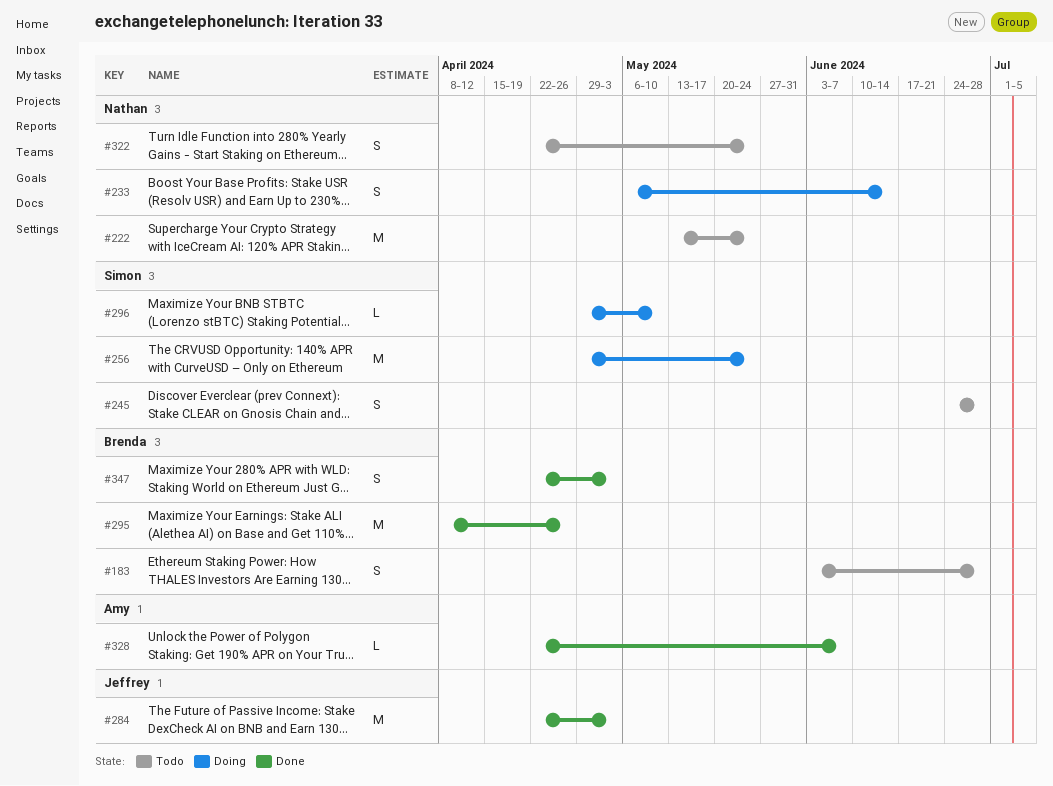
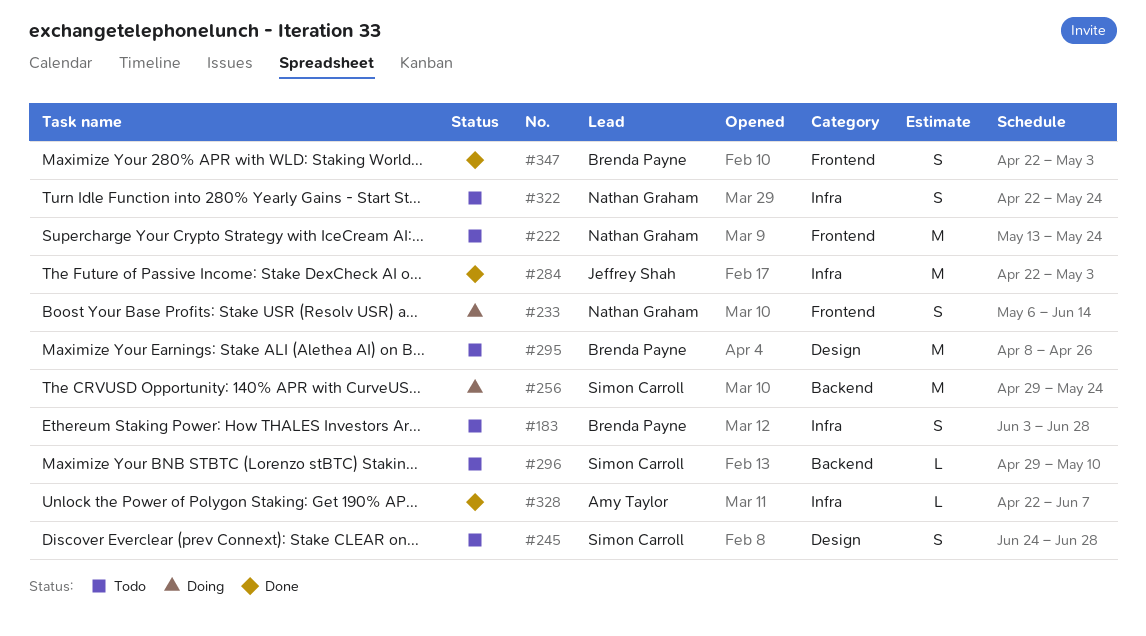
#295, status: Done -> Todo
#296, status: Doing -> Todo

